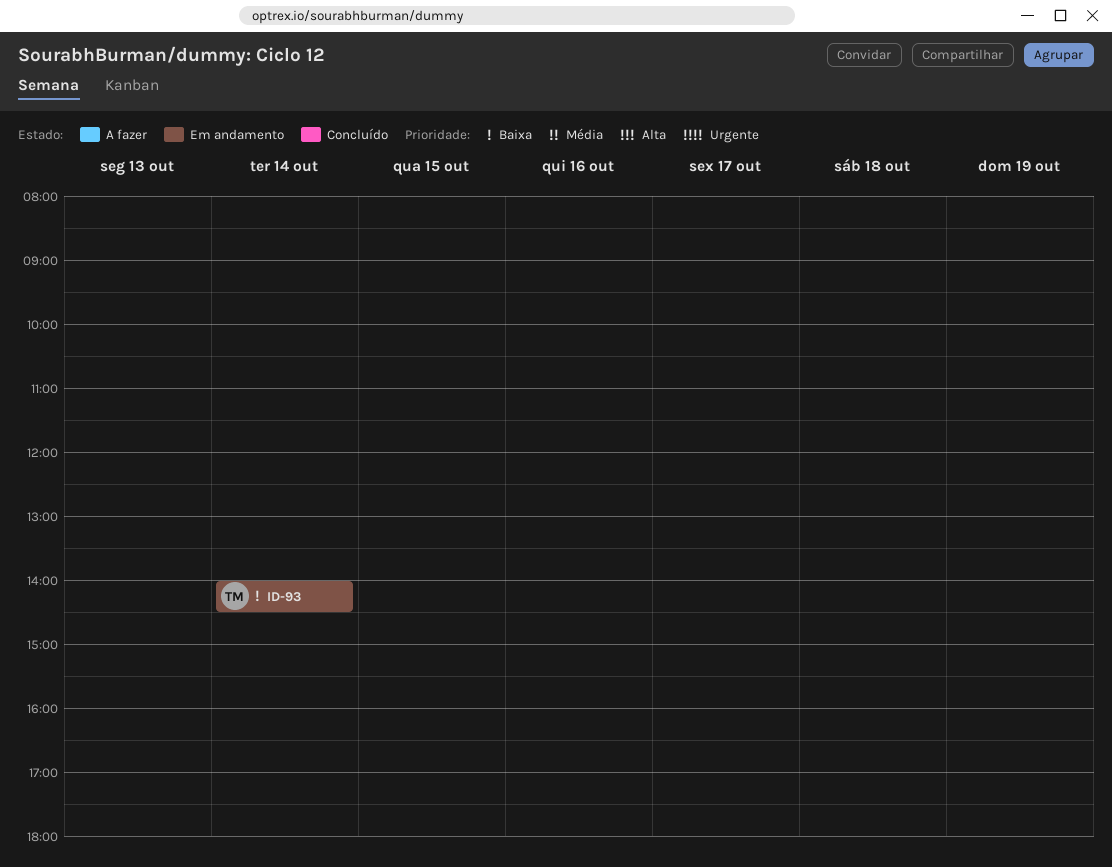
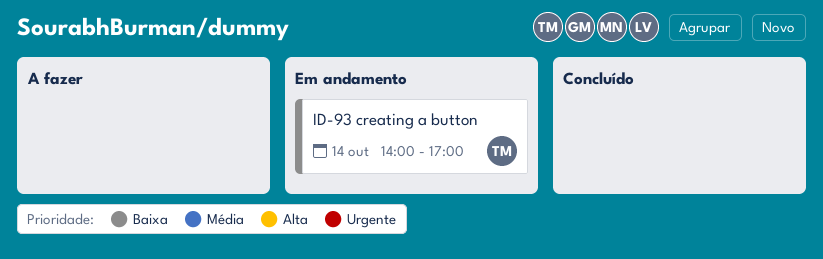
ID-93, ends: 14:30 -> 17:00

